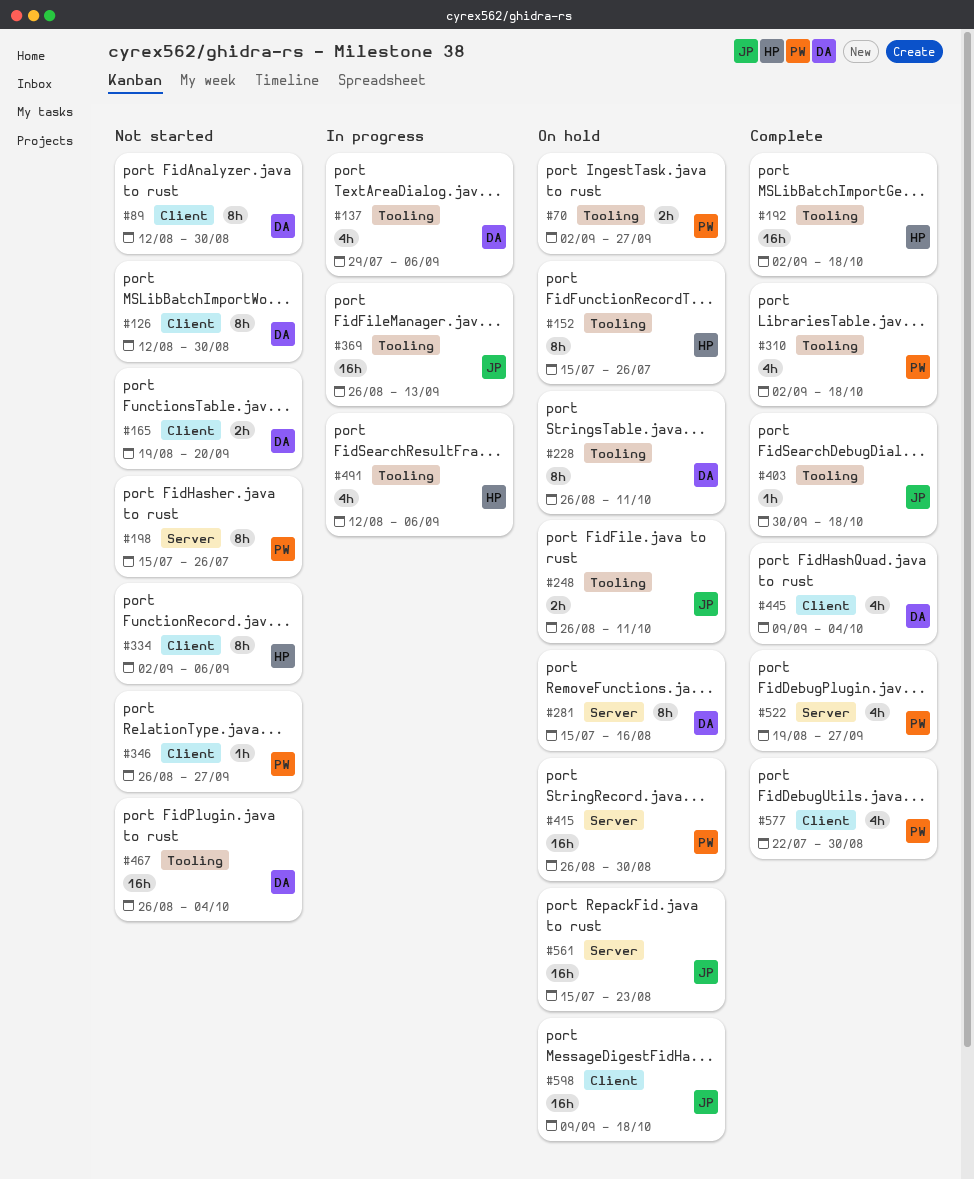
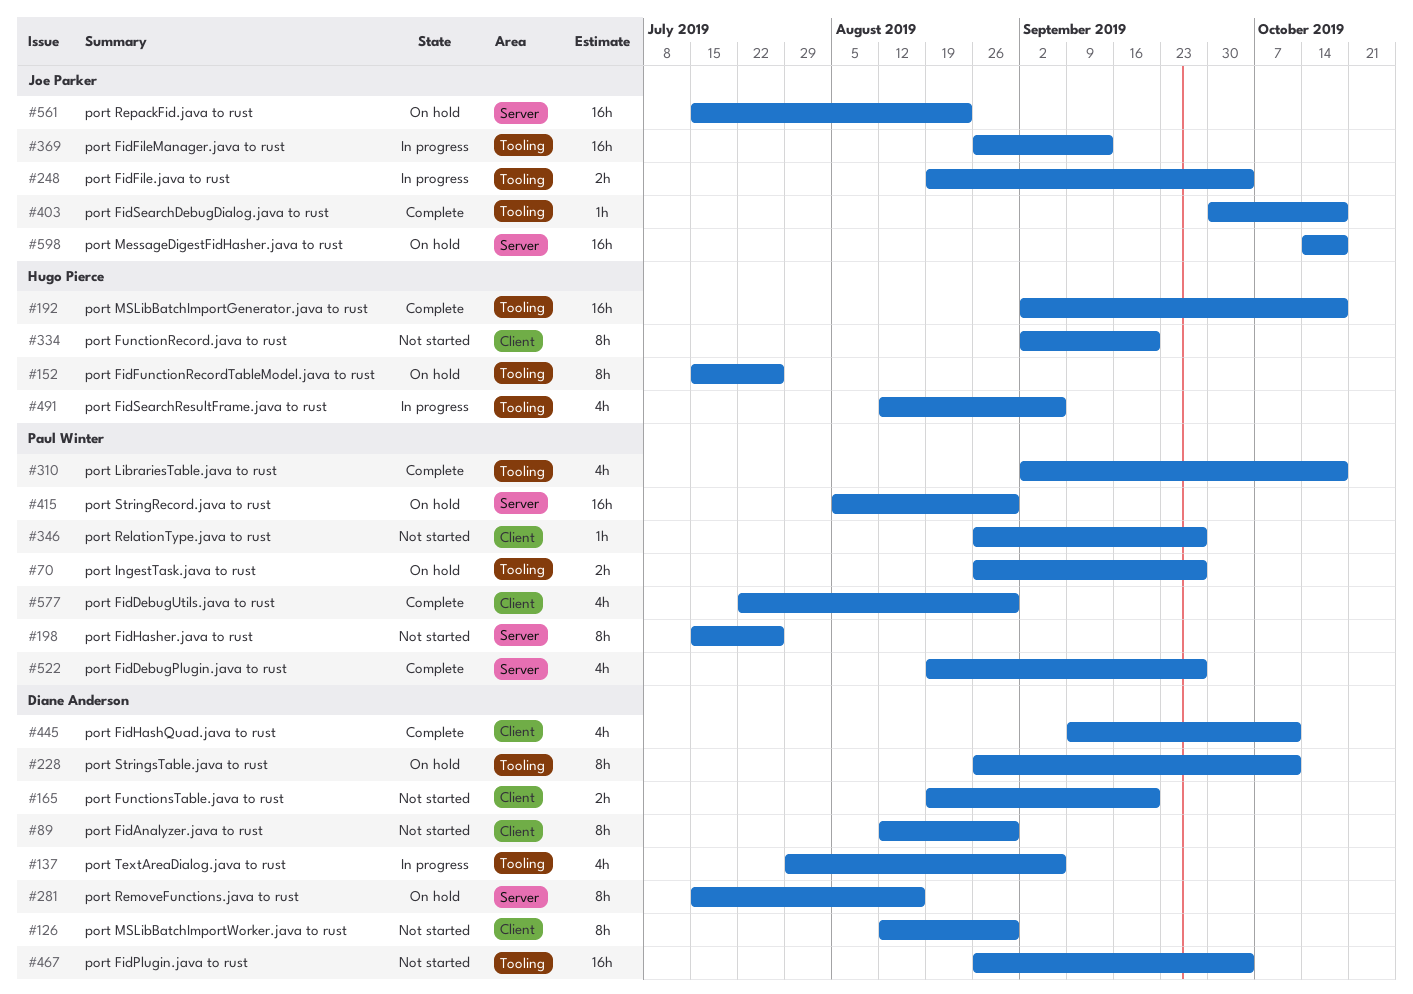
#70, start: Sep 2 -> Aug 26
#248, status: On hold -> In progress
#248, start: Aug 26 -> Aug 19
#248, due: Oct 11 -> Oct 4
#334, due: Sep 6 -> Sep 20
#415, start: Aug 26 -> Aug 5
#445, due: Oct 4 -> Oct 11
#598, label: Client -> Server
#598, start: Sep 9 -> Oct 14

